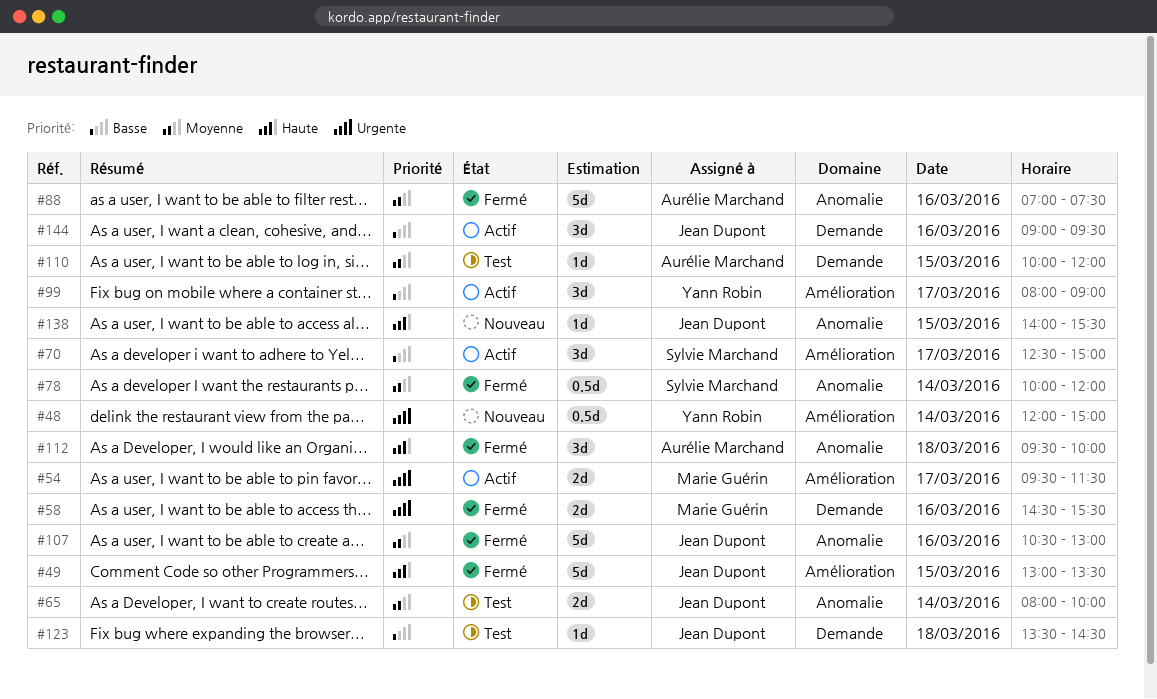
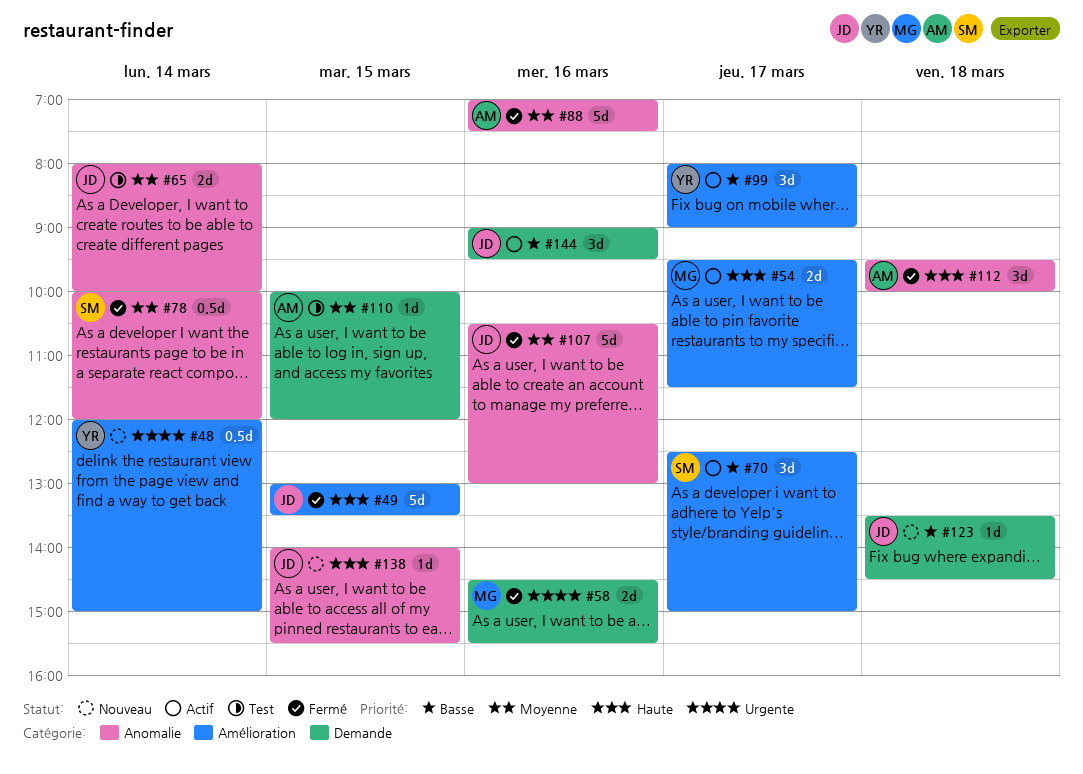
#54, priority: Urgente -> Haute
#123, status: Test -> Nouveau

